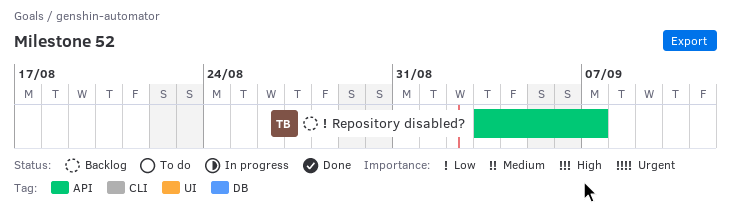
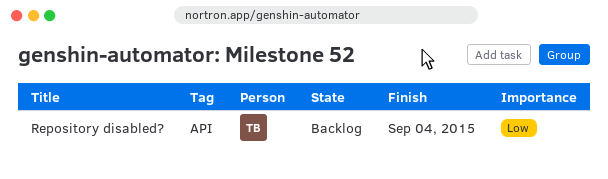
Repository disabled?, due: Sep 7 -> Sep 4

